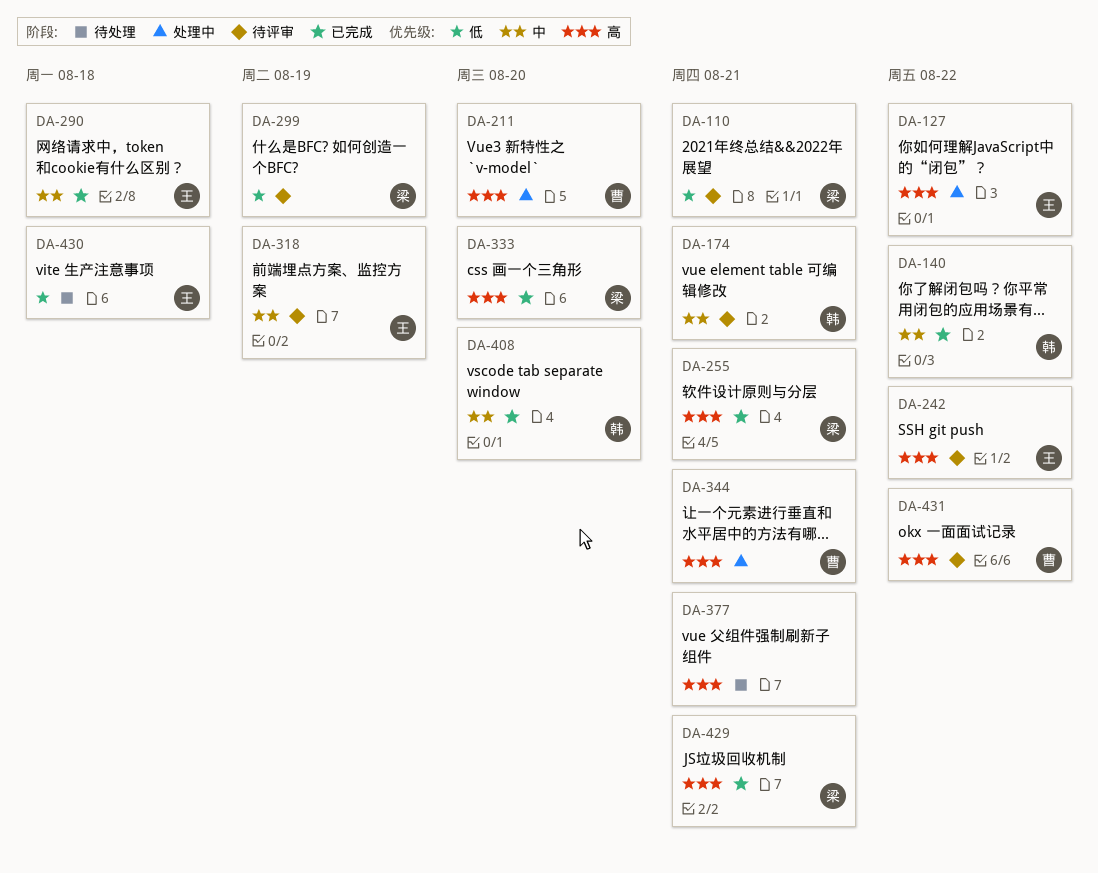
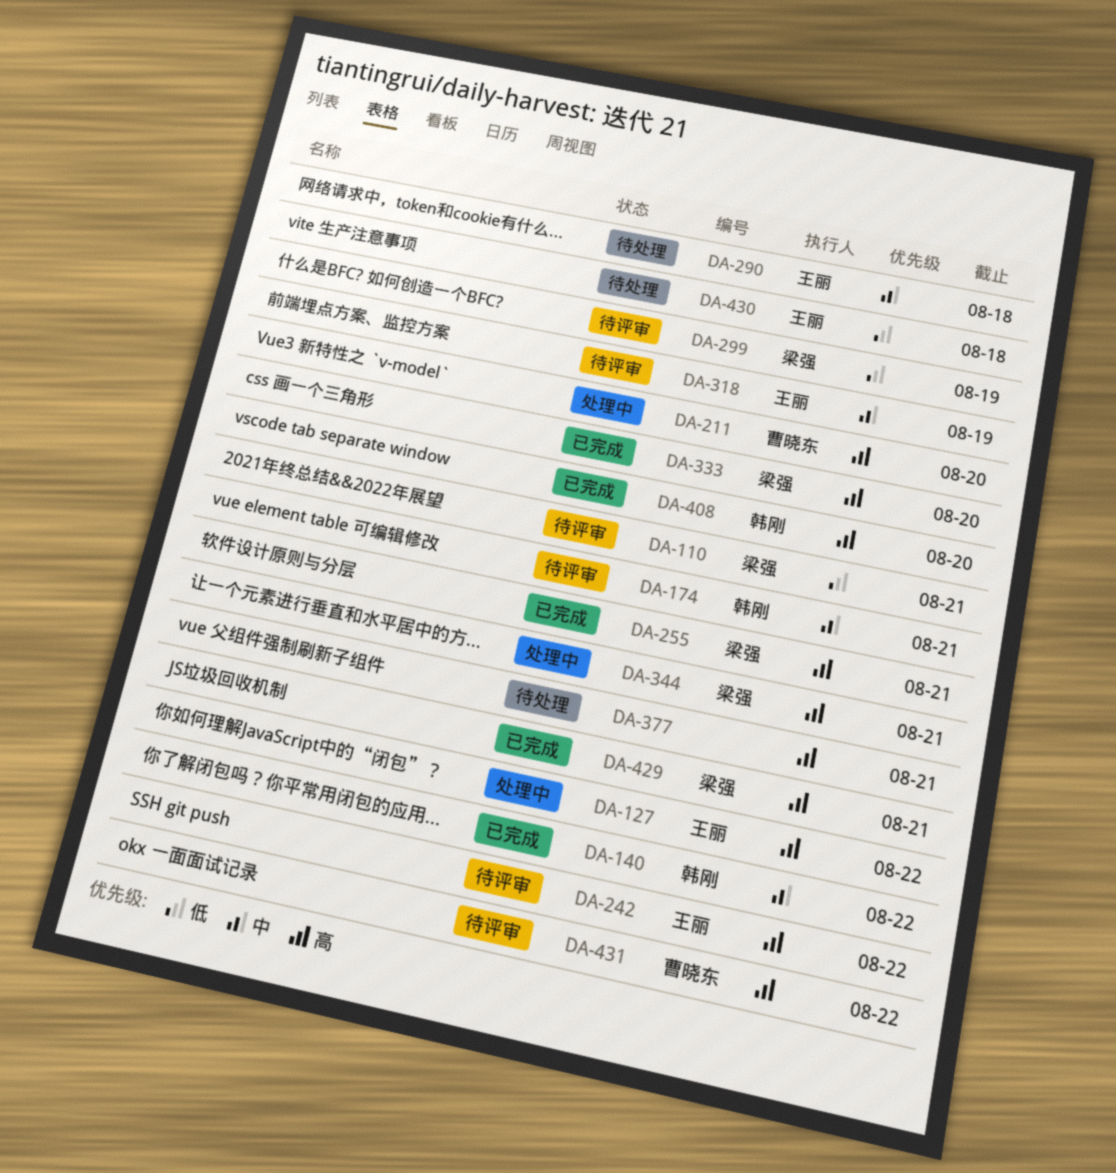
DA-290, status: 已完成 -> 待处理
DA-344, owner: 曹晓东 -> 梁强
DA-408, priority: 中 -> 高

